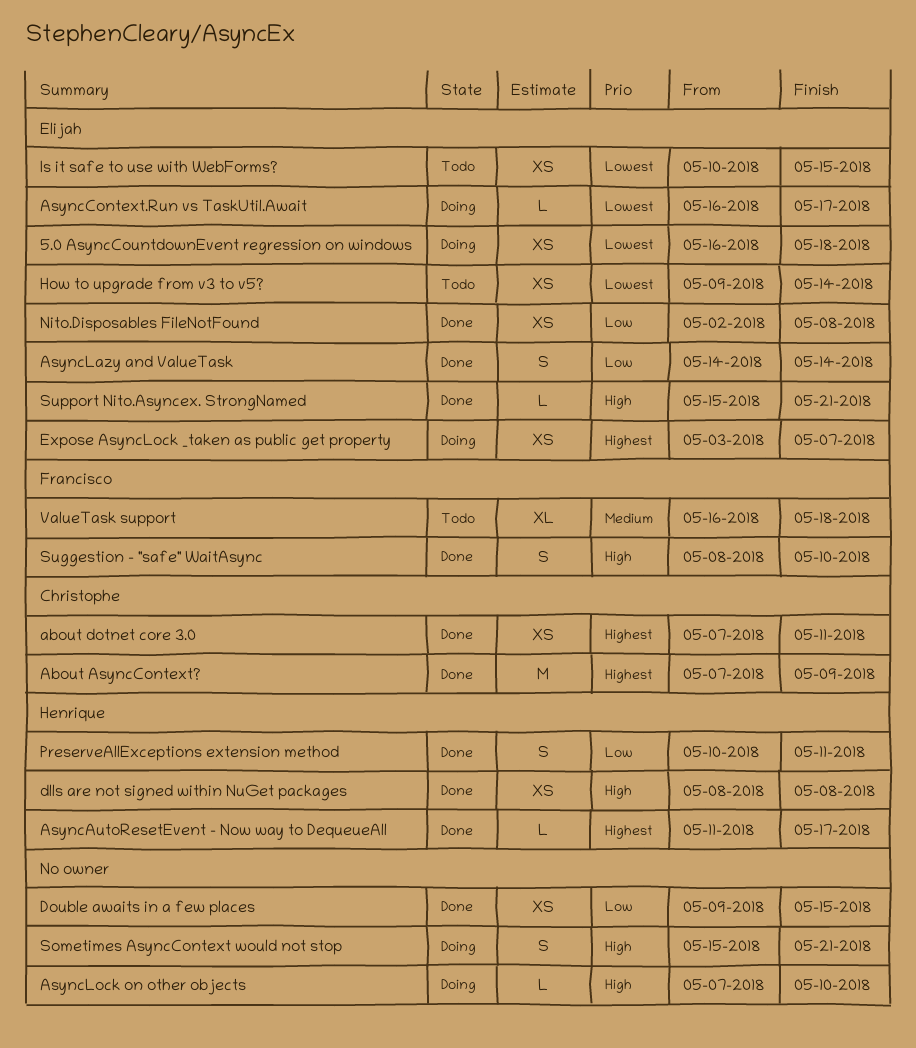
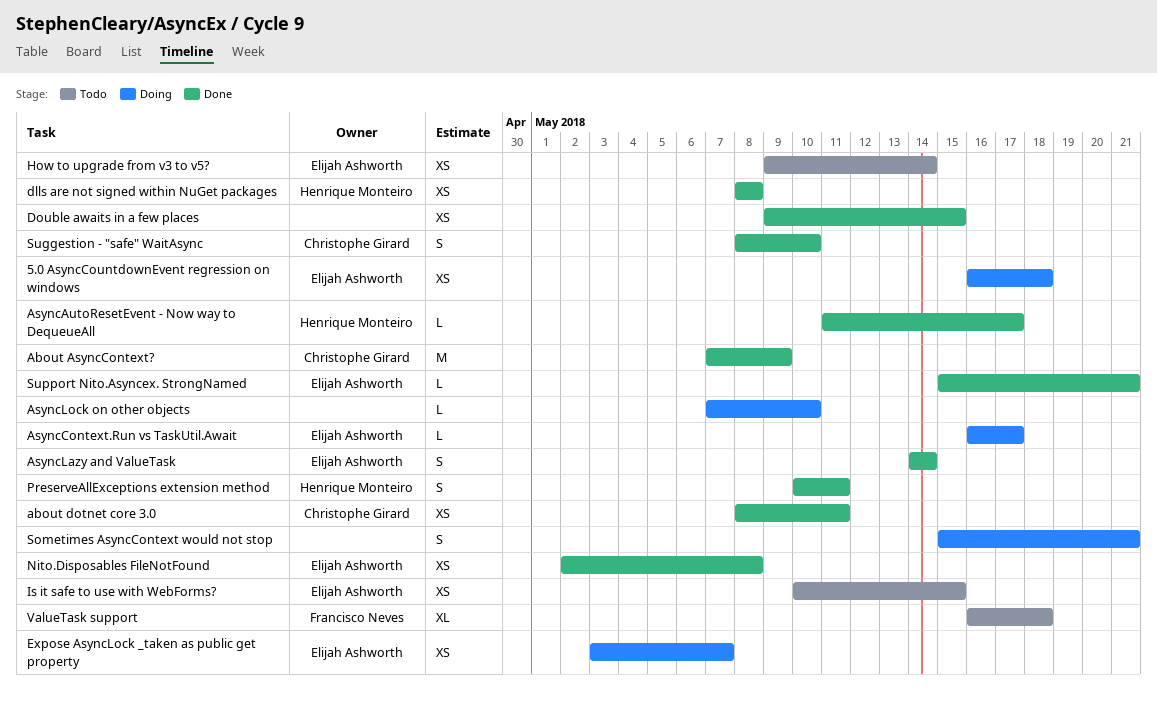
about dotnet core 3.0, start: May 7 -> May 8
Suggestion - "safe" WaitAsync, owner: Francisco Neves -> Christophe Girard

